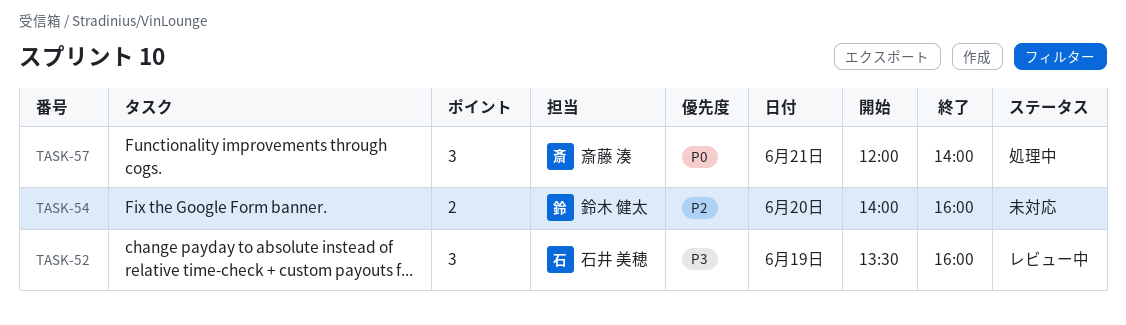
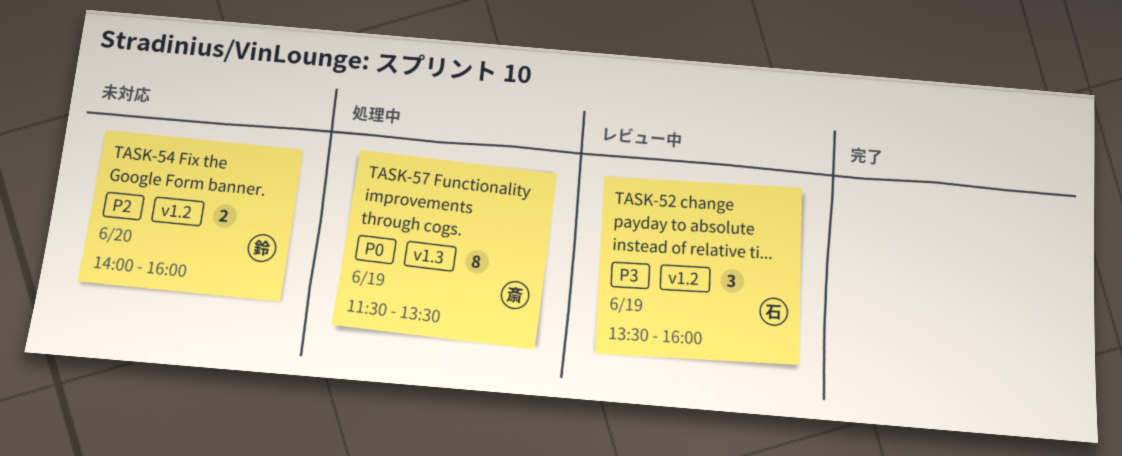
TASK-57, estimate: 3 -> 8
TASK-57, day: Jun 21 -> Jun 19
TASK-57, begins: 12:00 -> 11:30
TASK-57, ends: 14:00 -> 13:30

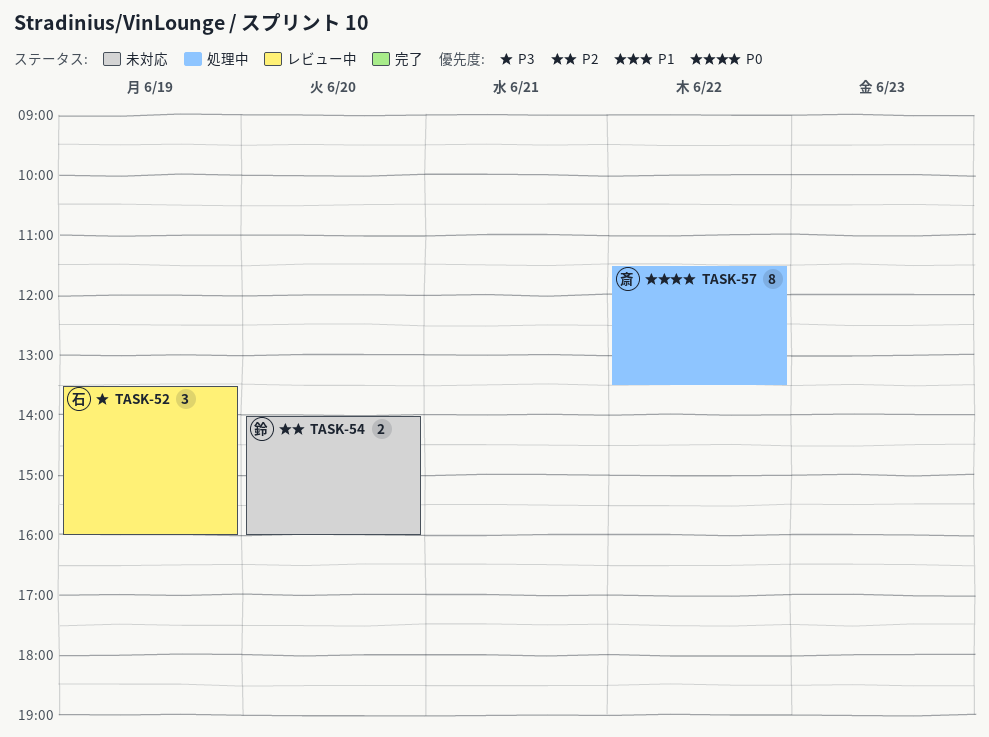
TASK-57, day: Jun 19 -> Jun 22

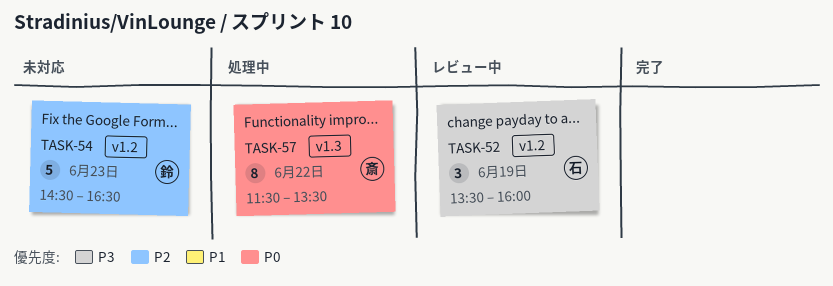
TASK-54, estimate: 2 -> 5
TASK-54, day: Jun 20 -> Jun 23
TASK-54, begins: 14:00 -> 14:30
TASK-54, ends: 16:00 -> 16:30

